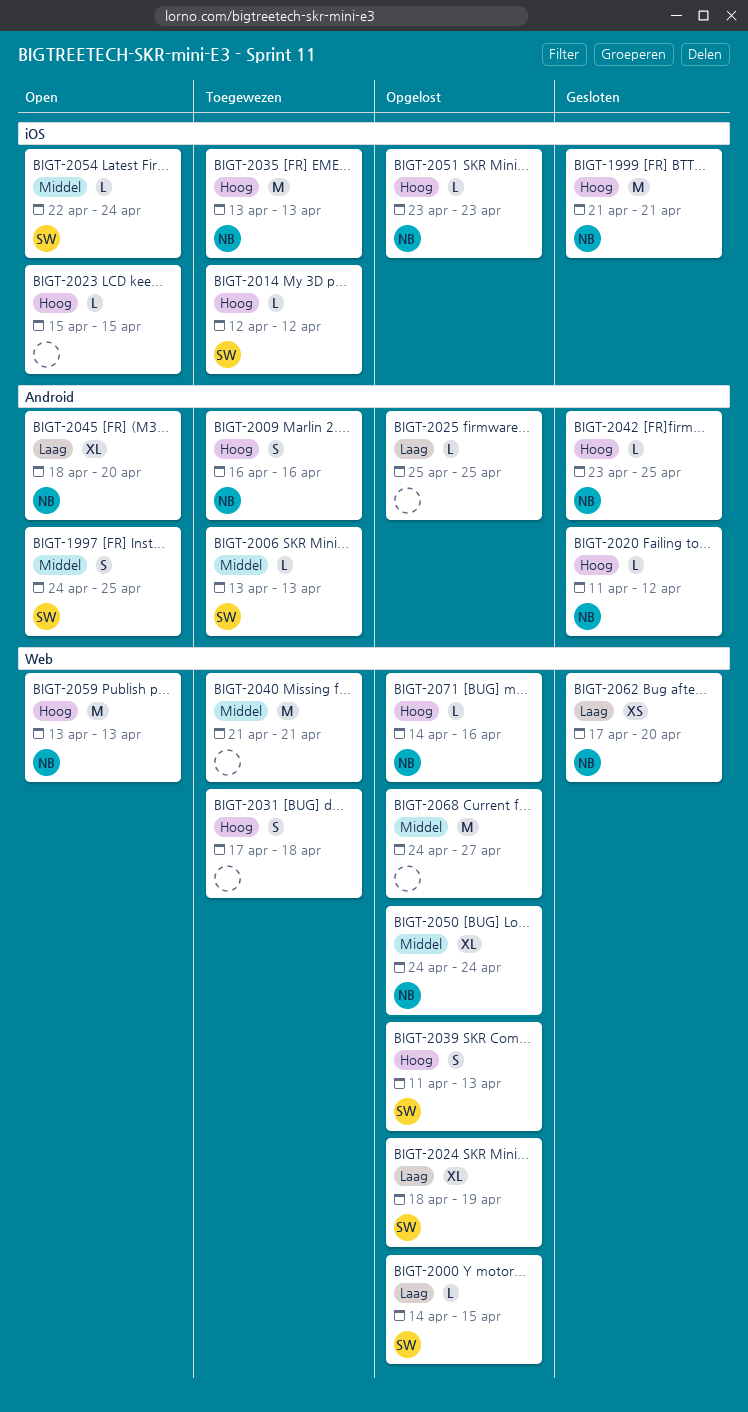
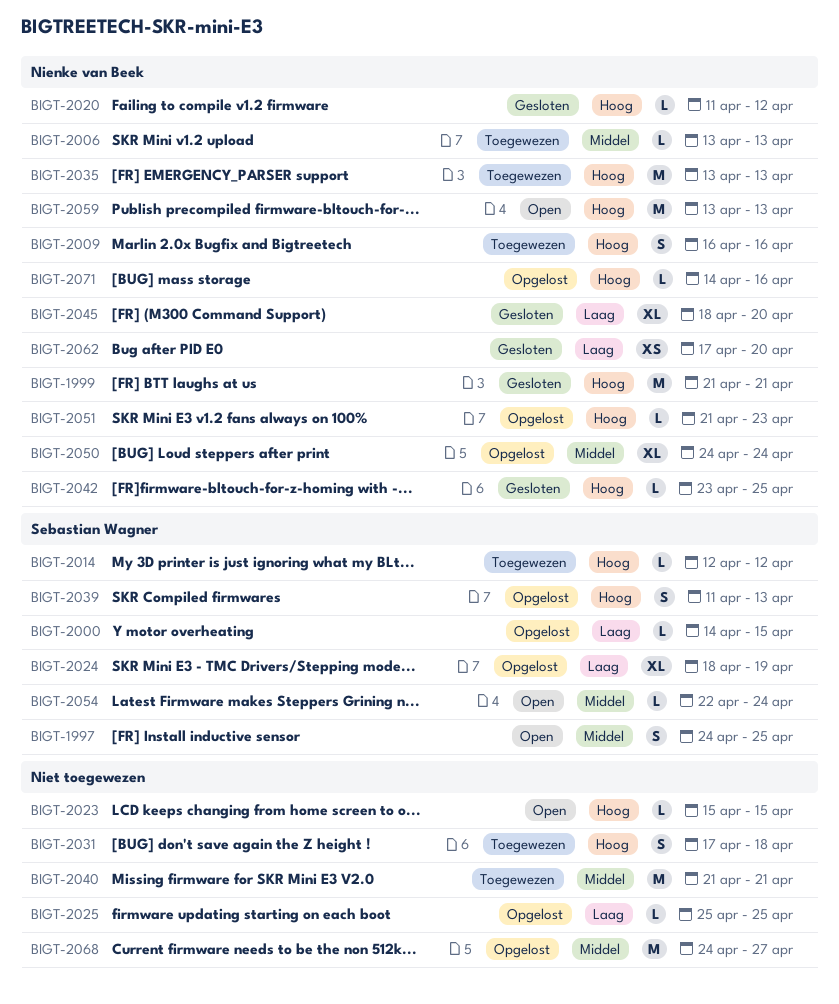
BIGT-2006, owner: Sebastian Wagner -> Nienke van Beek
BIGT-2045, status: Open -> Gesloten
BIGT-2051, start: Apr 23 -> Apr 21

